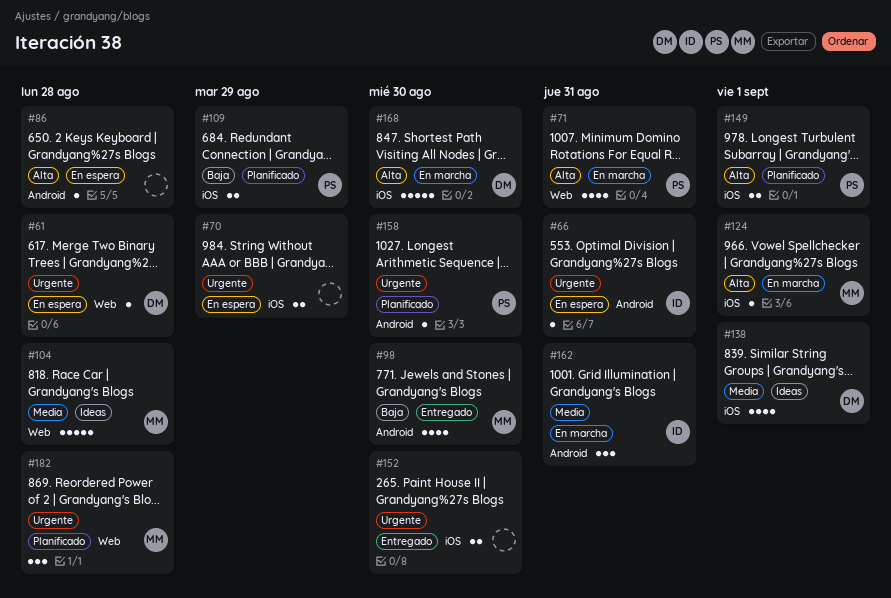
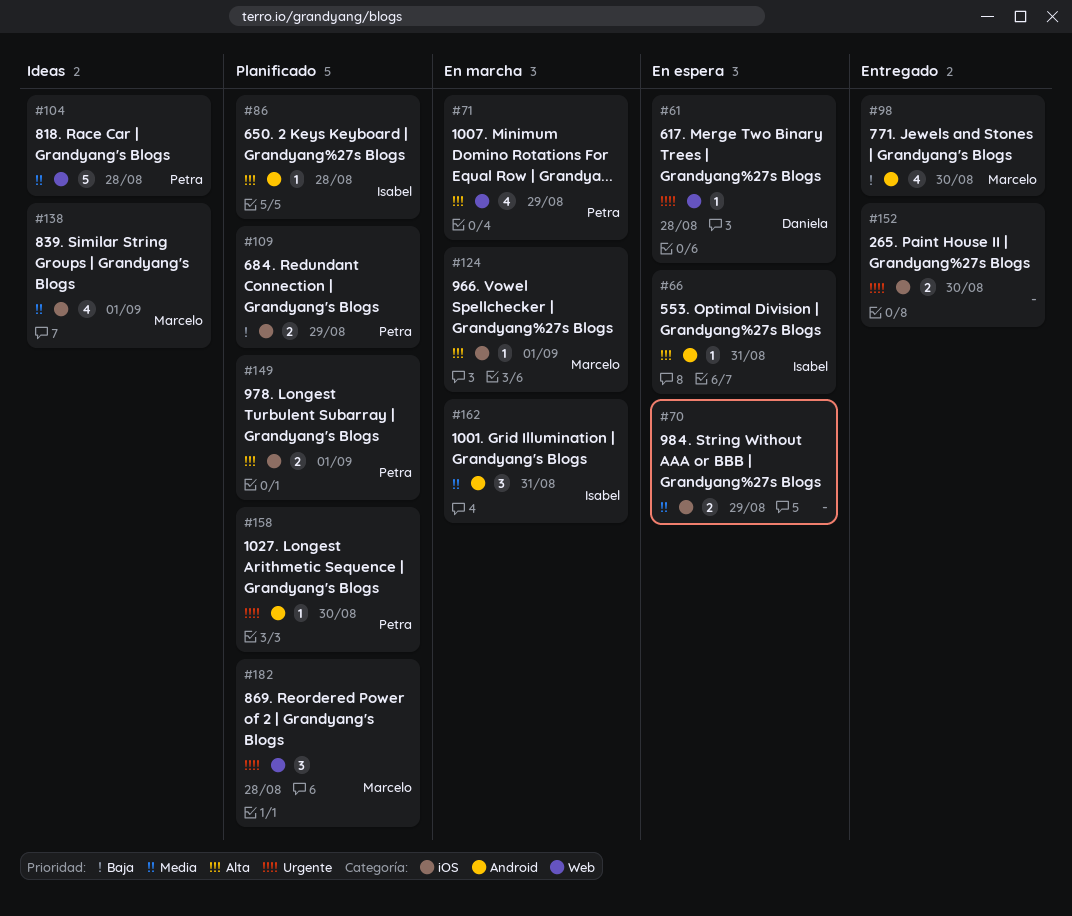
#66, priority: Urgente -> Alta
#70, priority: Urgente -> Media
#71, due: Aug 31 -> Aug 29
#86, status: En espera -> Planificado
#86, owner: none -> Isabel
#104, owner: Marcelo -> Petra
#138, owner: Daniela -> Marcelo
#168: present -> none

